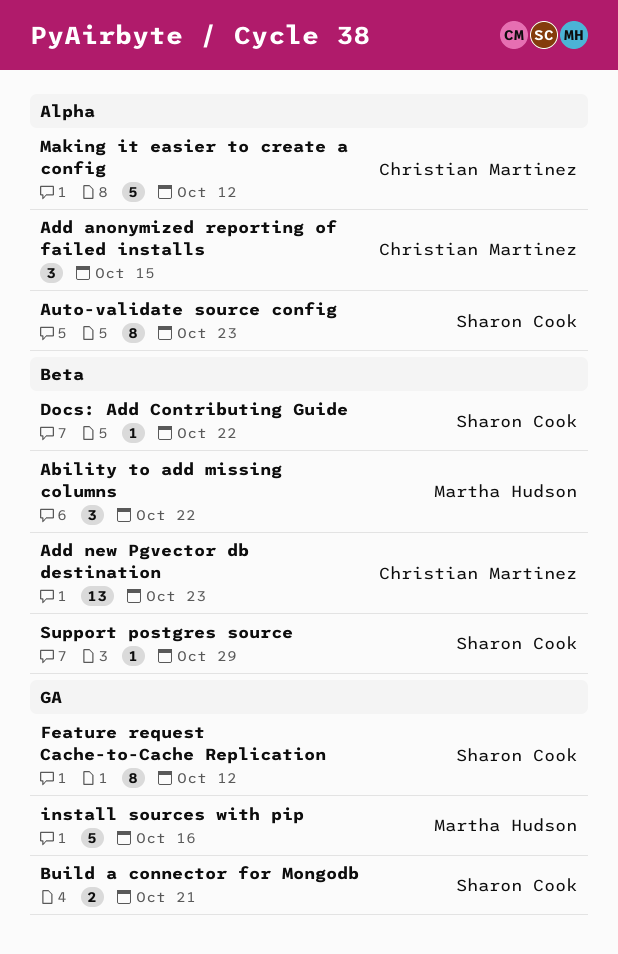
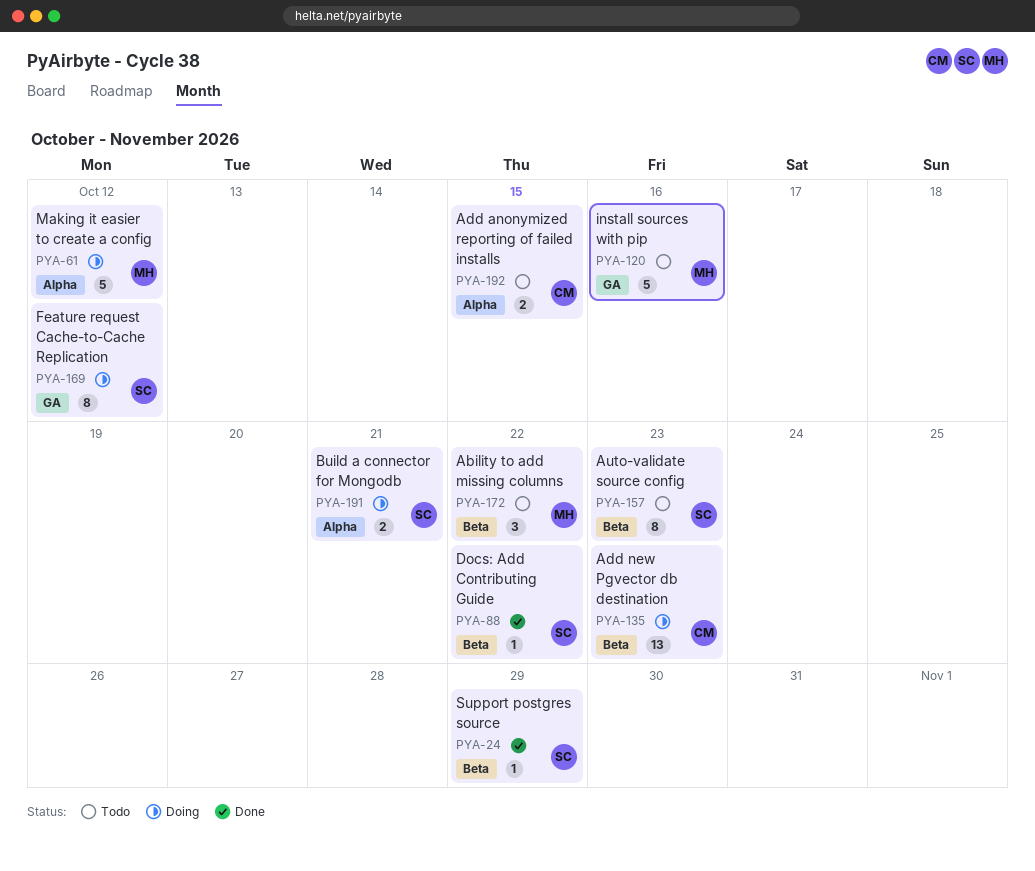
Add anonymized reporting of failed installs, estimate: 3 -> 2
Auto-validate source config, label: Alpha -> Beta
Build a connector for Mongodb, label: GA -> Alpha
Making it easier to create a config, owner: Christian Martinez -> Martha Hudson

